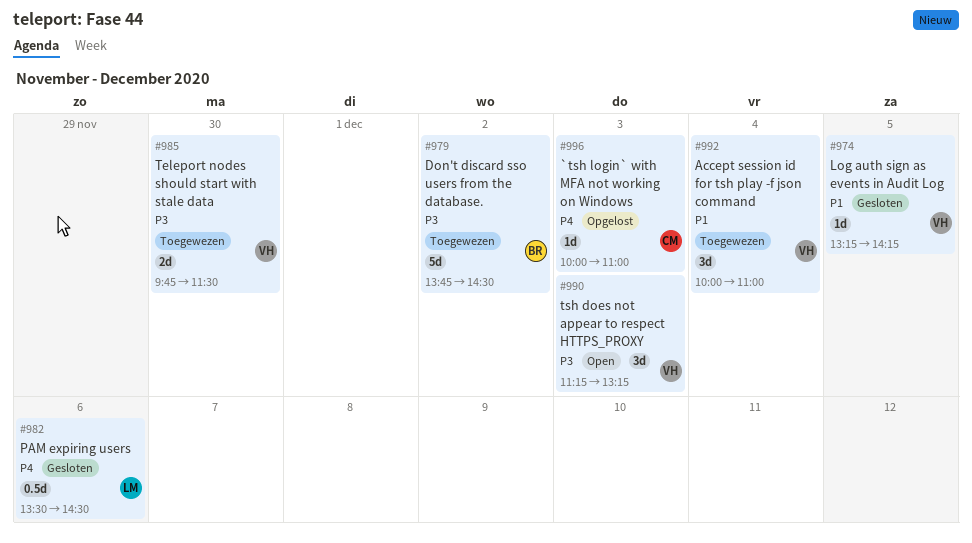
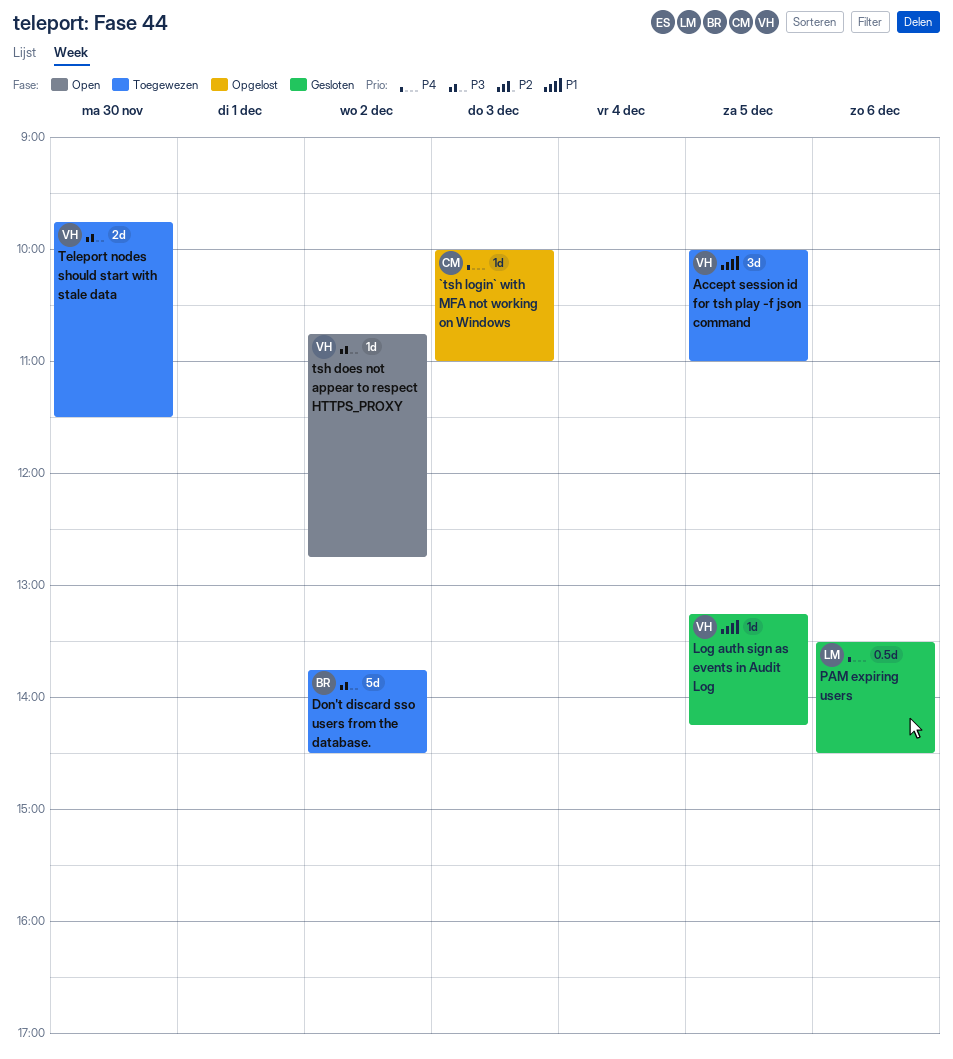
Accept session id for tsh play -f json command, day: Dec 4 -> Dec 5
tsh does not appear to respect HTTPS_PROXY, estimate: 3d -> 1d
tsh does not appear to respect HTTPS_PROXY, day: Dec 3 -> Dec 2
tsh does not appear to respect HTTPS_PROXY, begins: 11:15 -> 10:45
tsh does not appear to respect HTTPS_PROXY, ends: 13:15 -> 12:45

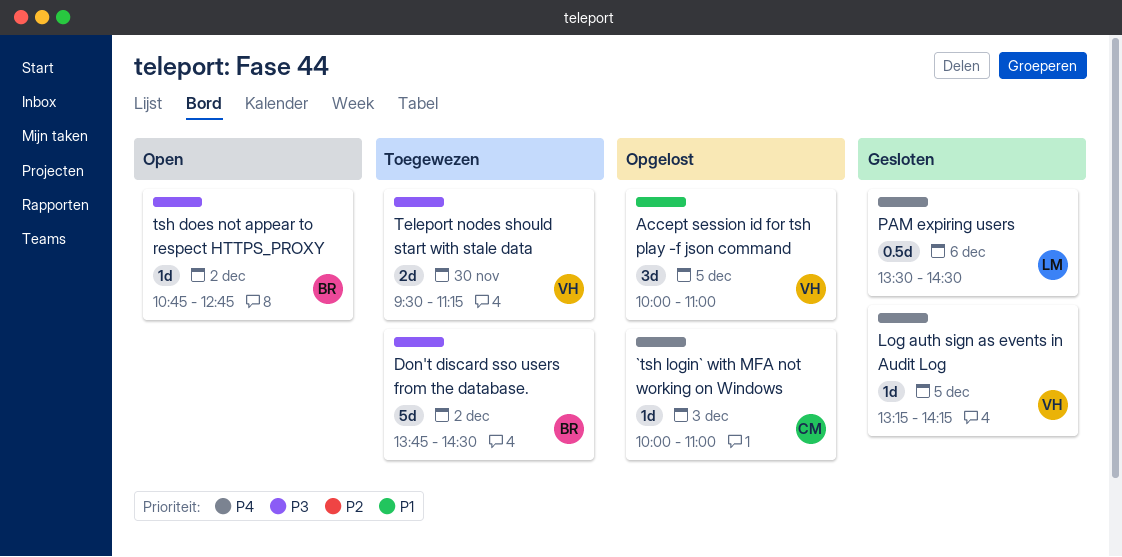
Accept session id for tsh play -f json command, status: Toegewezen -> Opgelost
Log auth sign as events in Audit Log, priority: P1 -> P4
Teleport nodes should start with stale data, begins: 09:45 -> 09:30
Teleport nodes should start with stale data, ends: 11:30 -> 11:15
tsh does not appear to respect HTTPS_PROXY, owner: VH -> BR

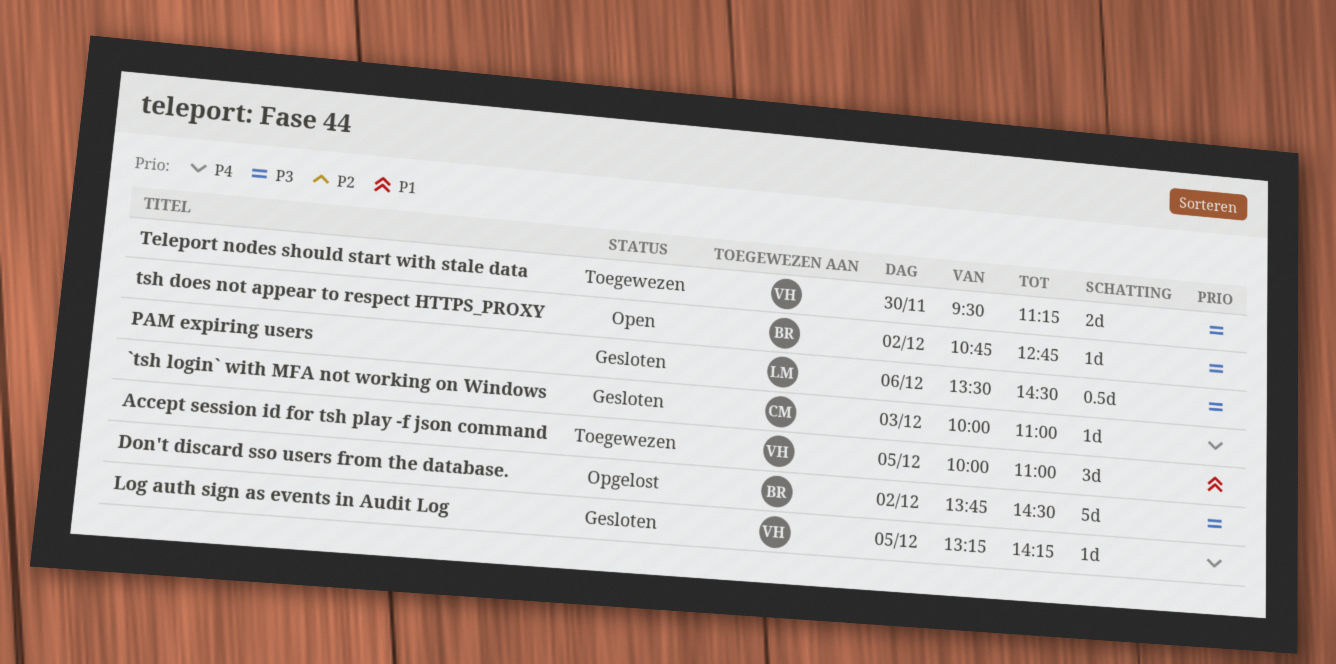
`tsh login` with MFA not working on Windows, status: Opgelost -> Gesloten
Accept session id for tsh play -f json command, status: Opgelost -> Toegewezen
Don't discard sso users from the database., status: Toegewezen -> Opgelost
PAM expiring users, priority: P4 -> P3

